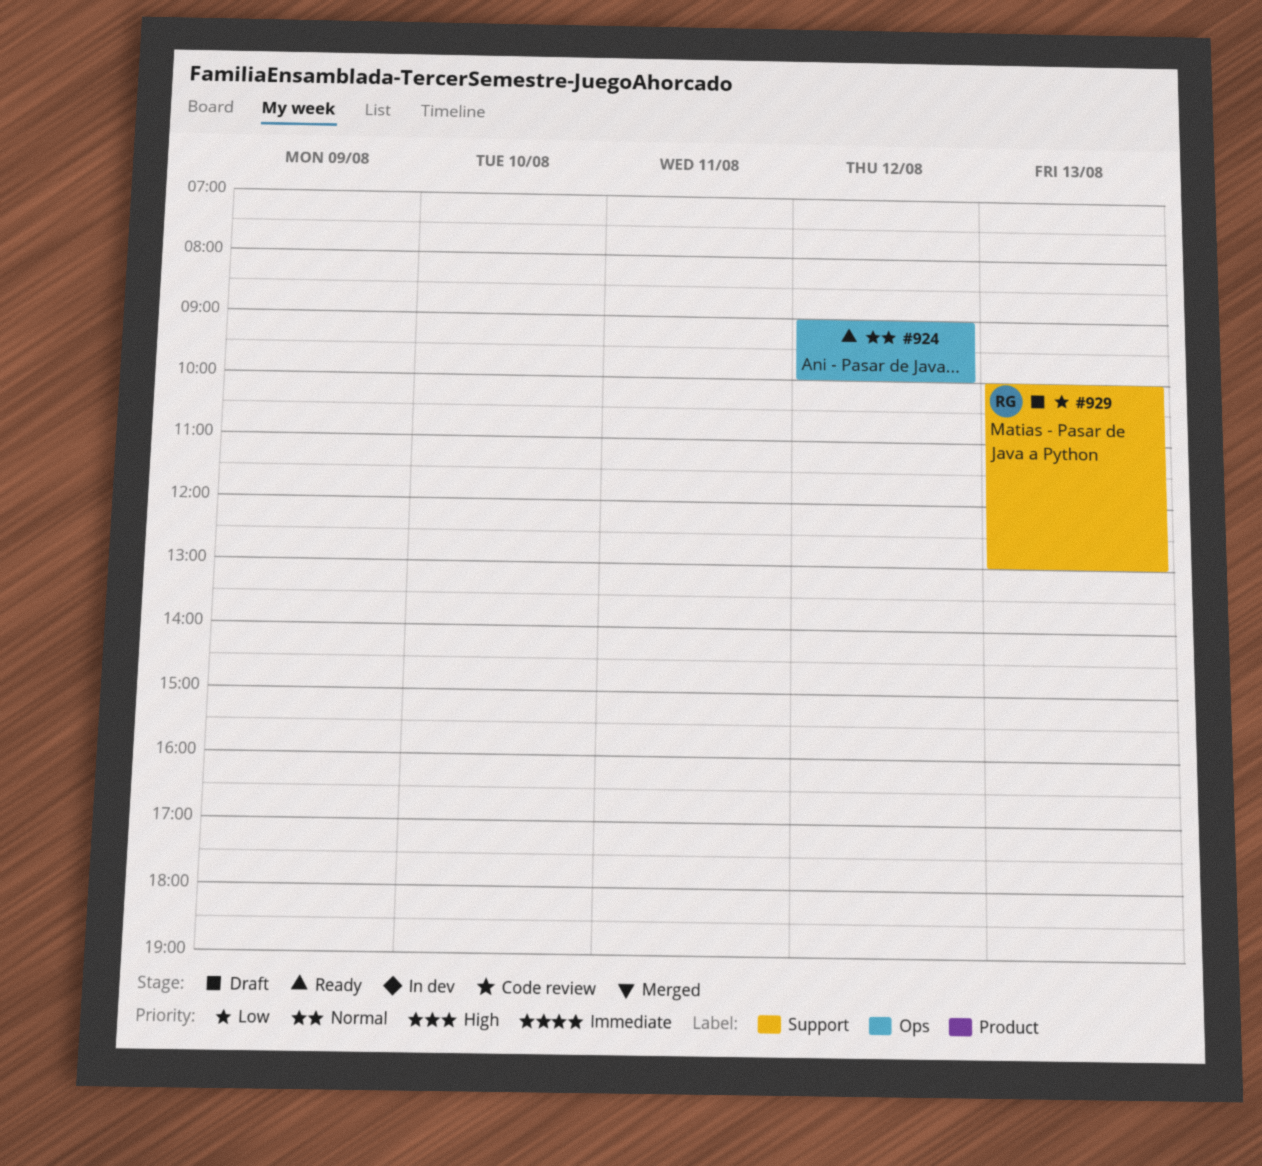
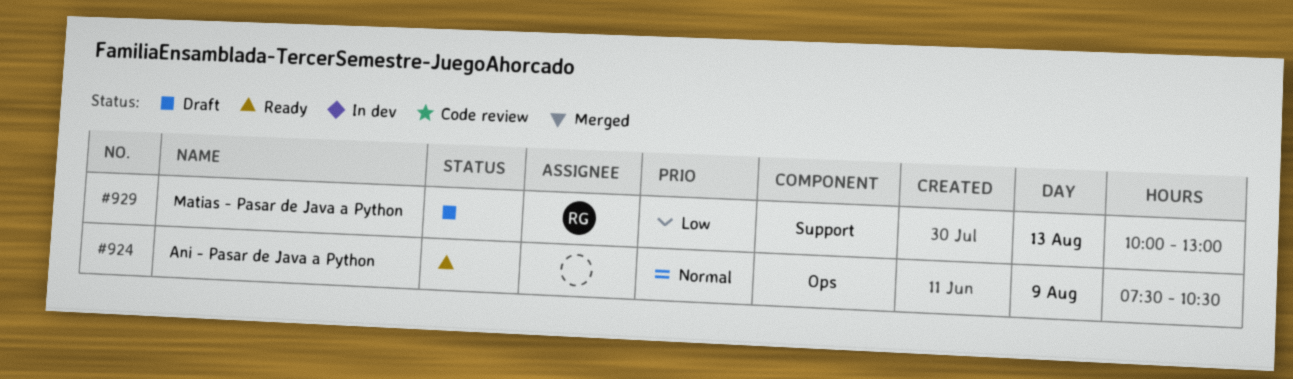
#924, day: Aug 12 -> Aug 9
#924, begins: 09:00 -> 07:30
#924, ends: 10:00 -> 10:30

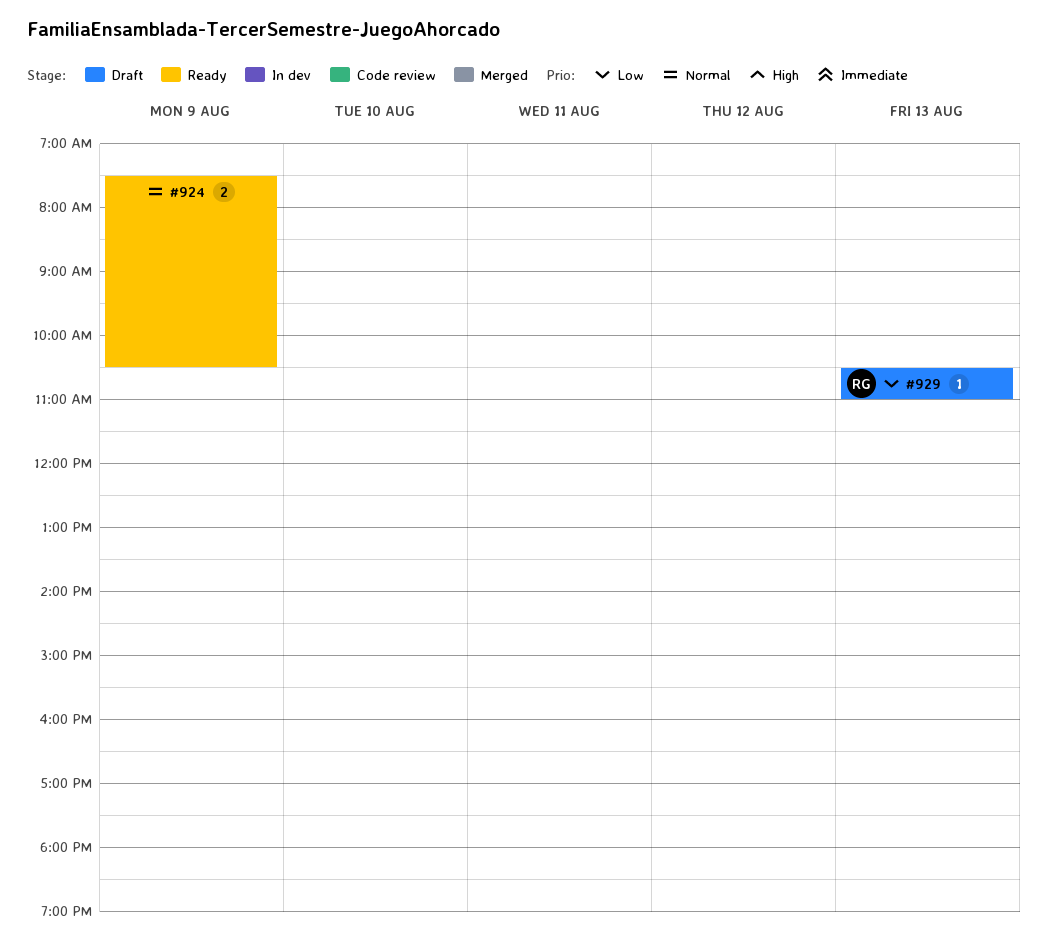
#929, begins: 10:00 -> 10:30
#929, ends: 13:00 -> 11:00

